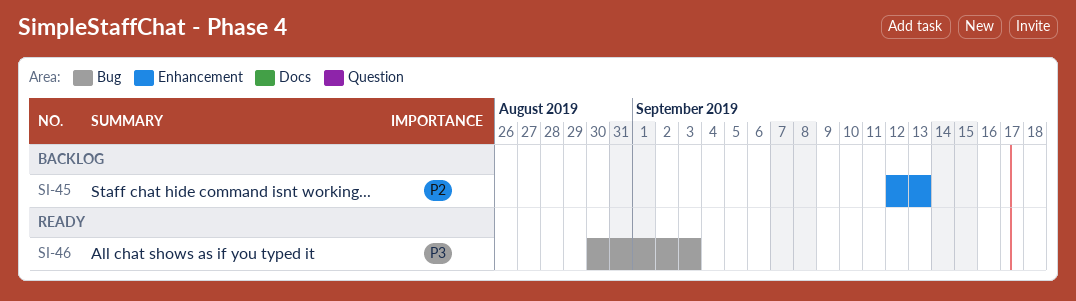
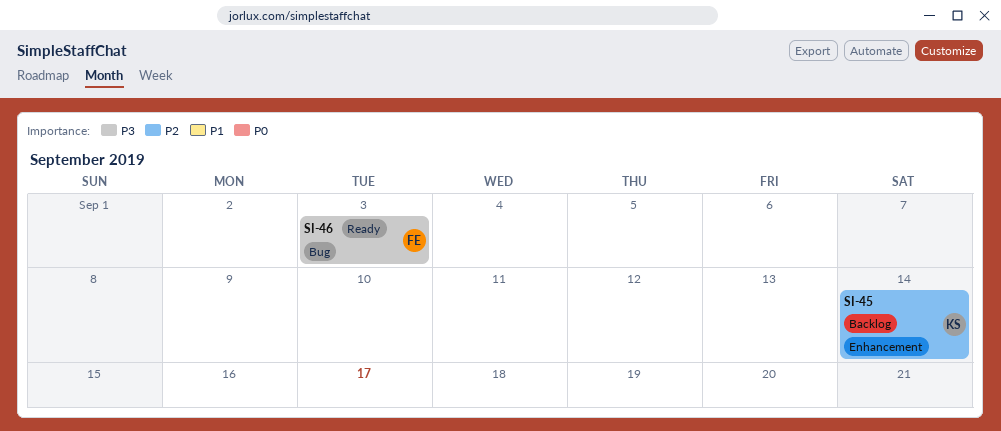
SI-45, due: Sep 13 -> Sep 14

